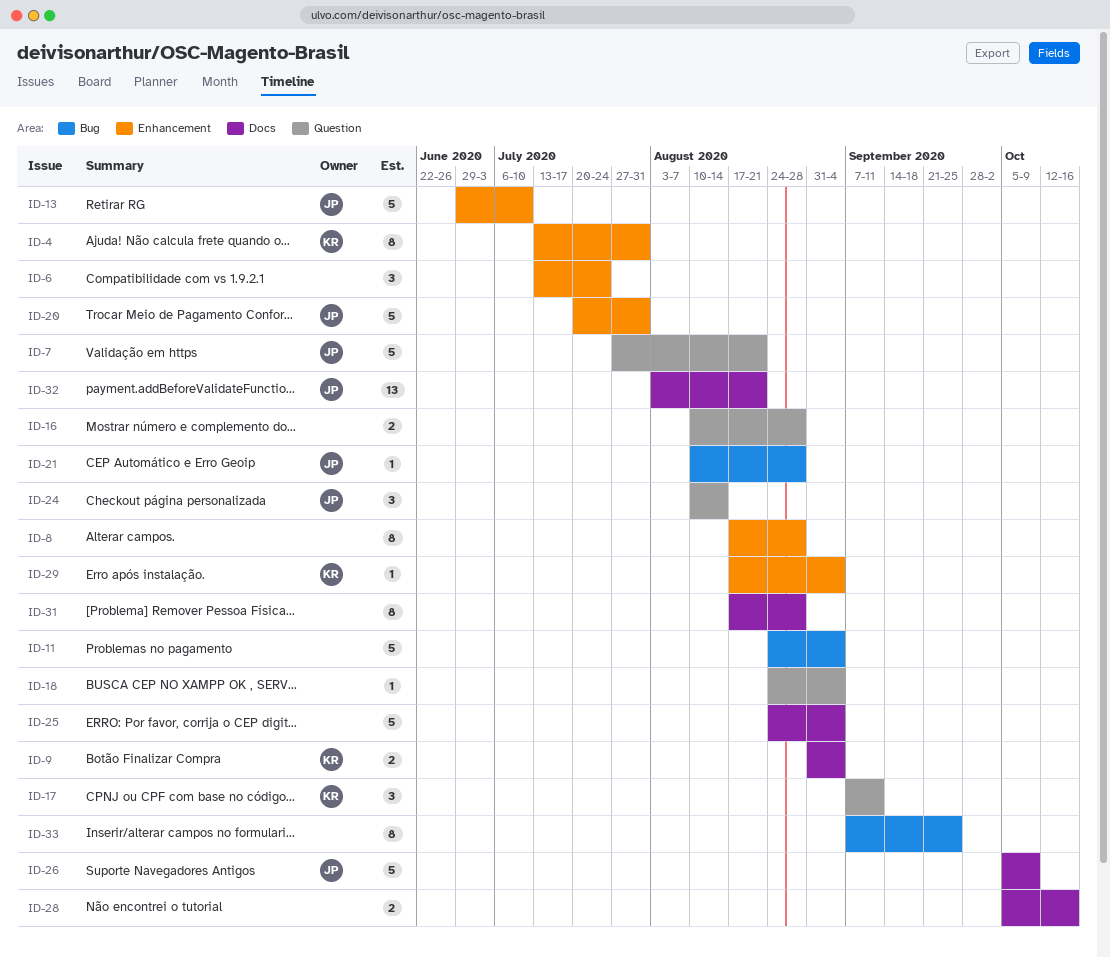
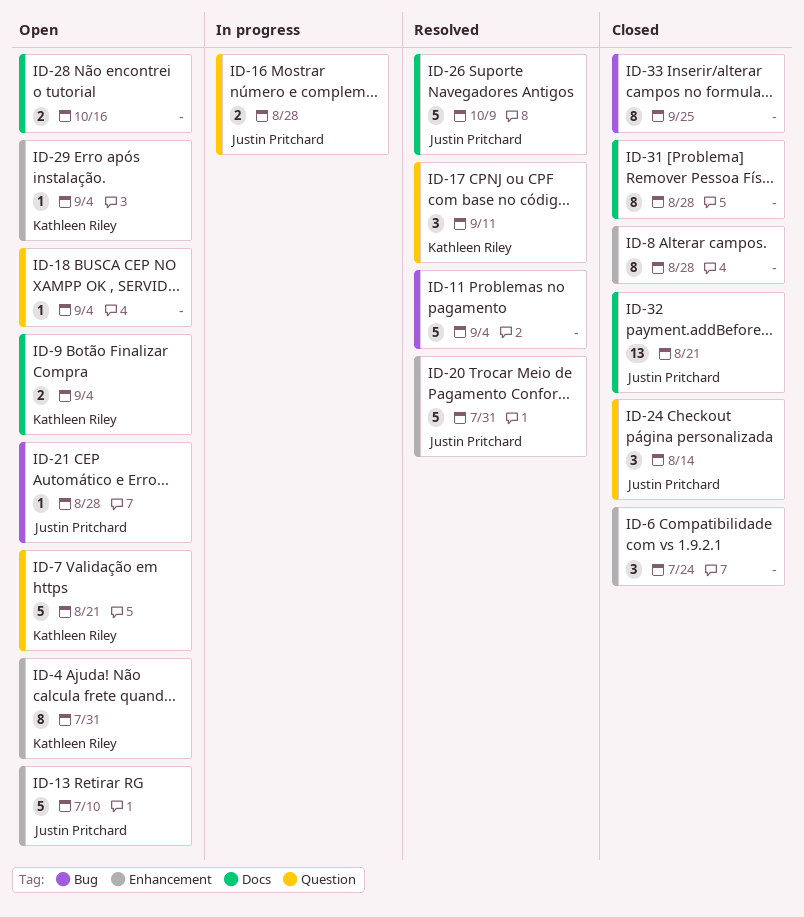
ID-7, owner: Justin Pritchard -> Kathleen Riley
ID-16, owner: none -> Justin Pritchard
ID-25: present -> none

